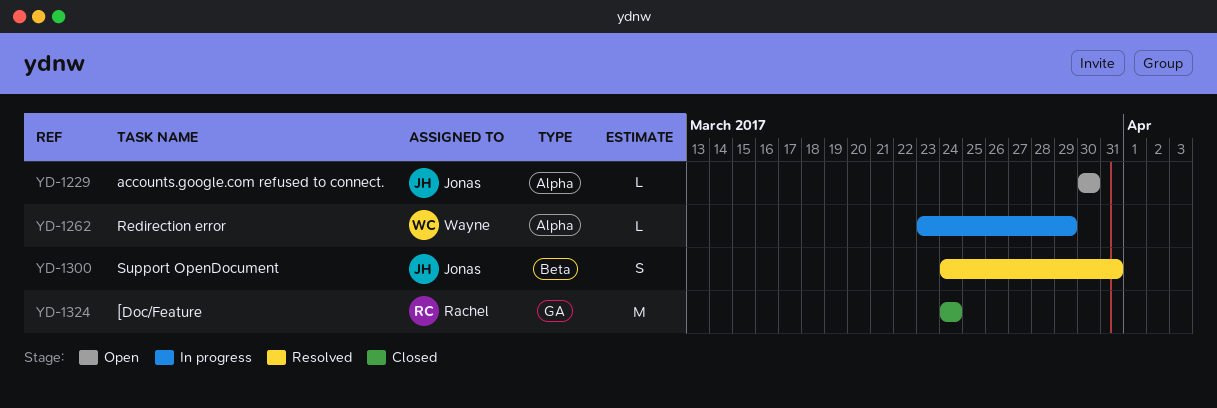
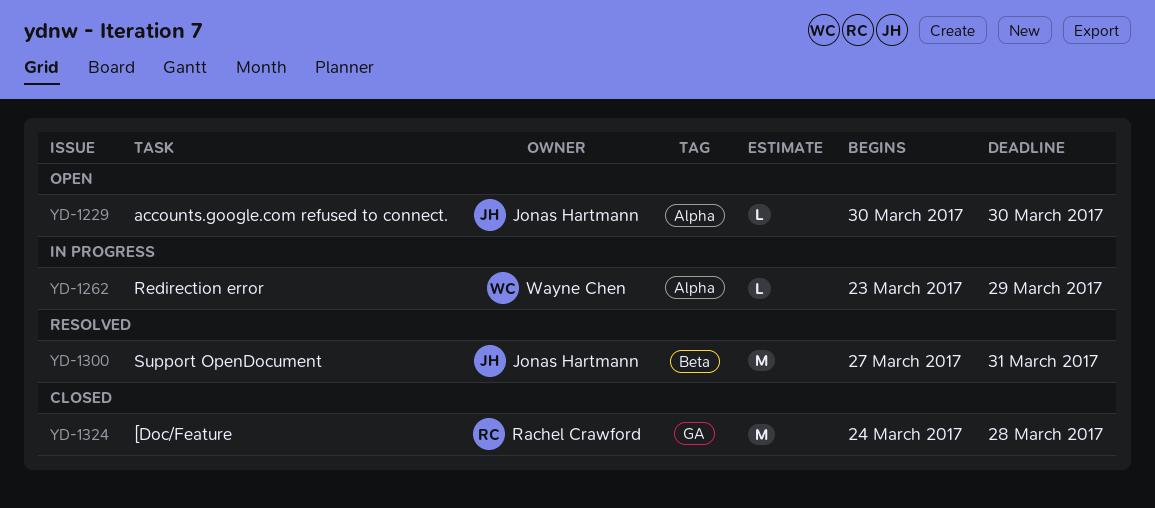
YD-1300, estimate: S -> M
YD-1300, start: Mar 24 -> Mar 27
YD-1324, due: Mar 24 -> Mar 28

